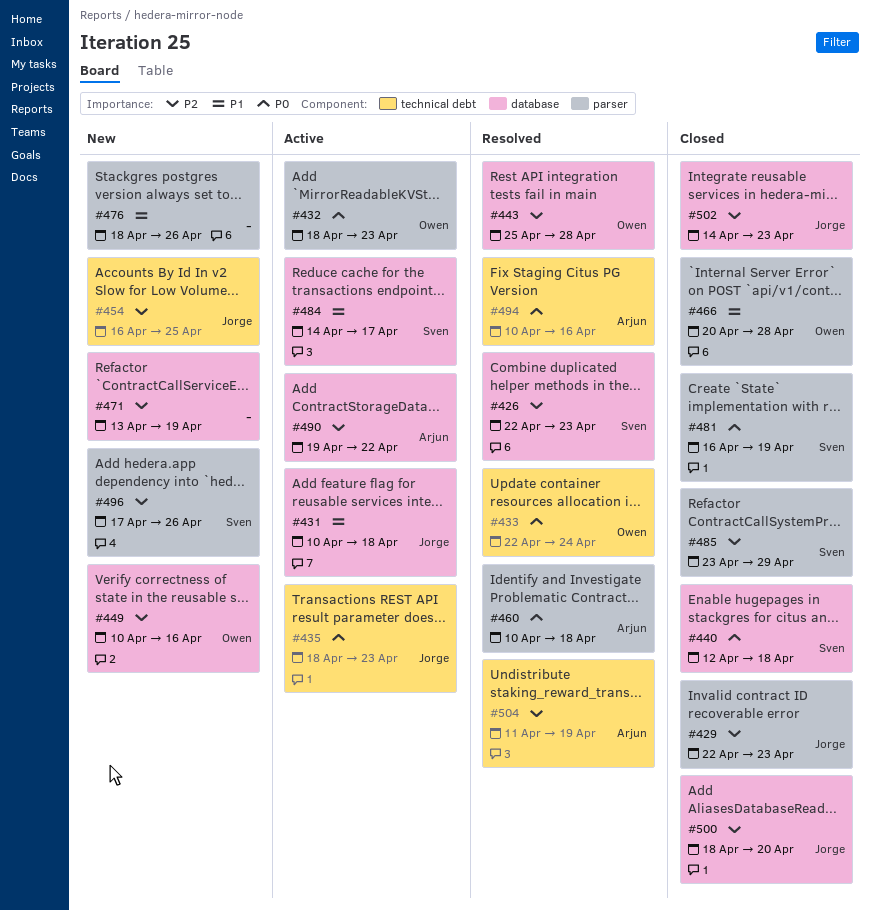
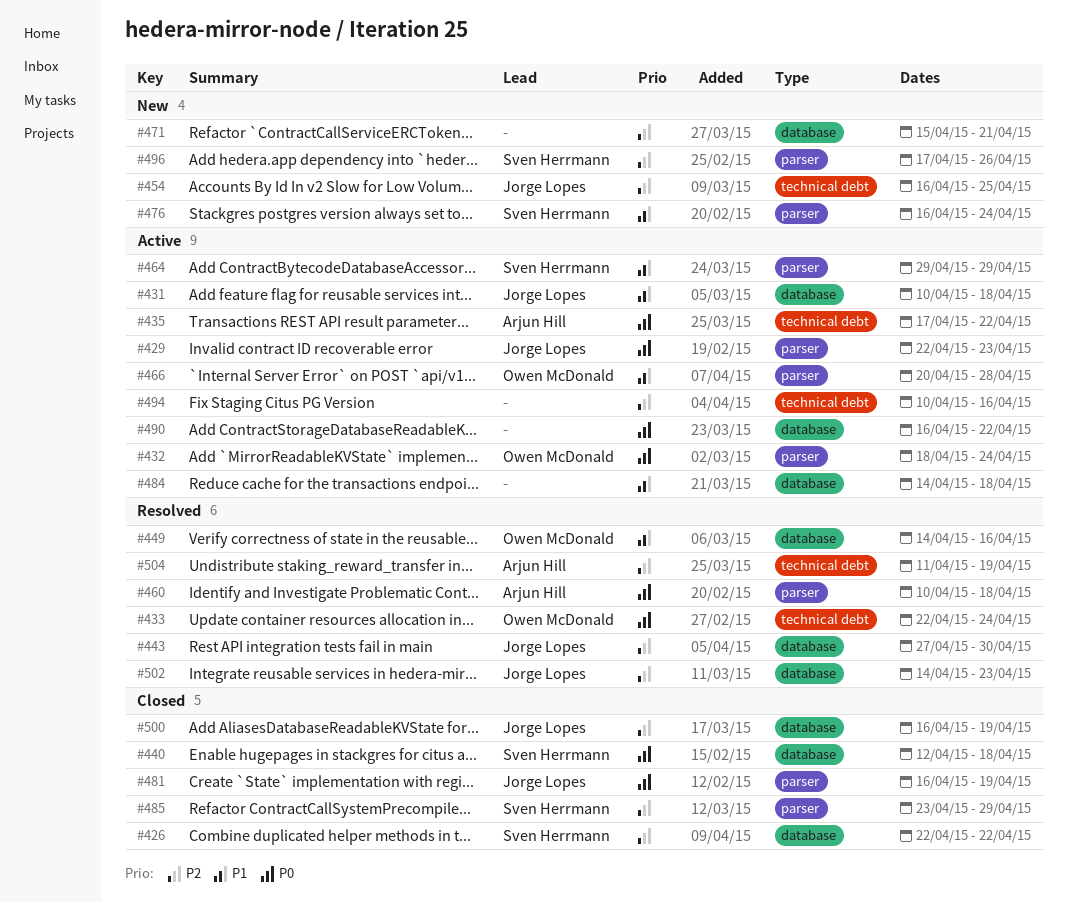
#426, status: Resolved -> Closed
#426, due: Apr 23 -> Apr 22
#429, status: Closed -> Active
#429, priority: P2 -> P0
#432, due: Apr 23 -> Apr 24
#435, owner: Jorge Lopes -> Arjun Hill
#435, start: Apr 18 -> Apr 17
#435, due: Apr 23 -> Apr 22
#443, owner: Owen McDonald -> Jorge Lopes
#443, start: Apr 25 -> Apr 27
#443, due: Apr 28 -> Apr 30
#449, status: New -> Resolved
#449, priority: P2 -> P1
#449, start: Apr 10 -> Apr 14
#464: none -> present
#466, status: Closed -> Active
#471, start: Apr 13 -> Apr 15
#471, due: Apr 19 -> Apr 21
#476, owner: none -> Sven Herrmann
#476, start: Apr 18 -> Apr 16
#476, due: Apr 26 -> Apr 24
#481, owner: Sven Herrmann -> Jorge Lopes
#484, owner: Sven Herrmann -> none
#484, due: Apr 17 -> Apr 18
#490, owner: Arjun Hill -> none
#490, priority: P2 -> P0
#490, start: Apr 19 -> Apr 16
#494, status: Resolved -> Active
#494, owner: Arjun Hill -> none
#494, priority: P0 -> P2
#500, start: Apr 18 -> Apr 16
#500, due: Apr 20 -> Apr 19
#502, status: Closed -> Resolved

